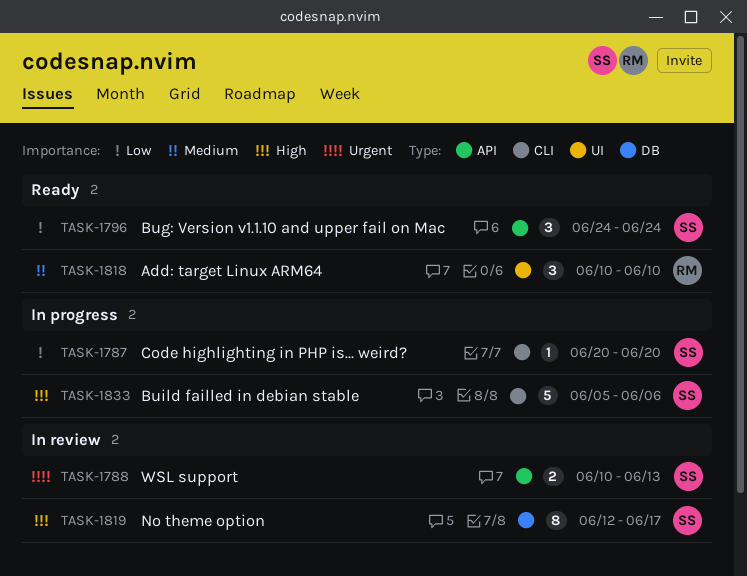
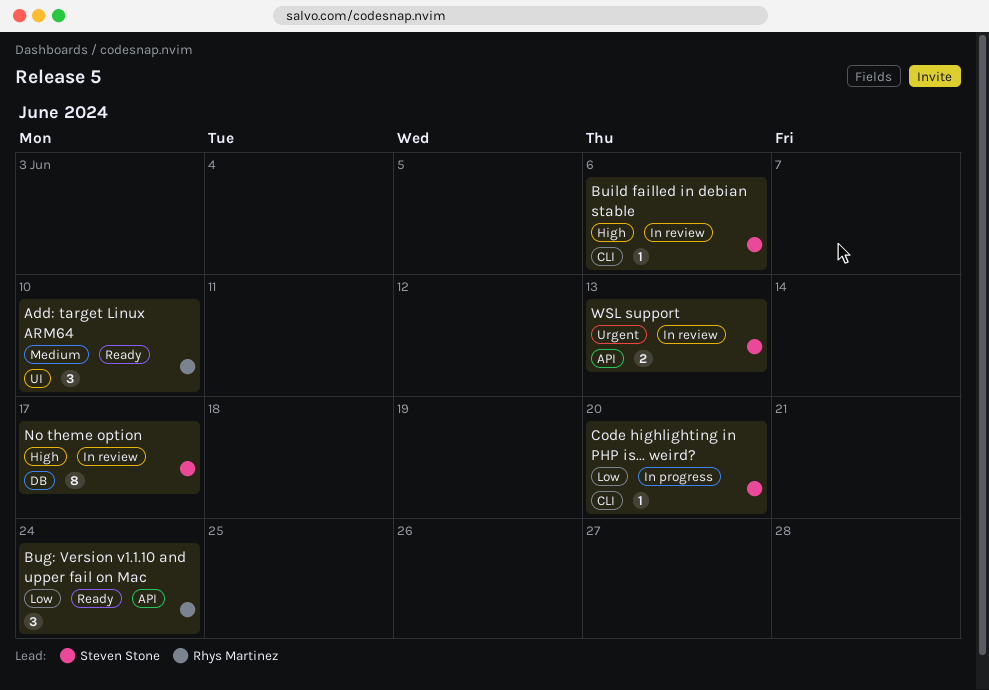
Bug: Version v1.1.10 and upper fail on Mac, owner: Steven Stone -> Rhys Martinez
Build failled in debian stable, status: In progress -> In review
Build failled in debian stable, estimate: 5 -> 1

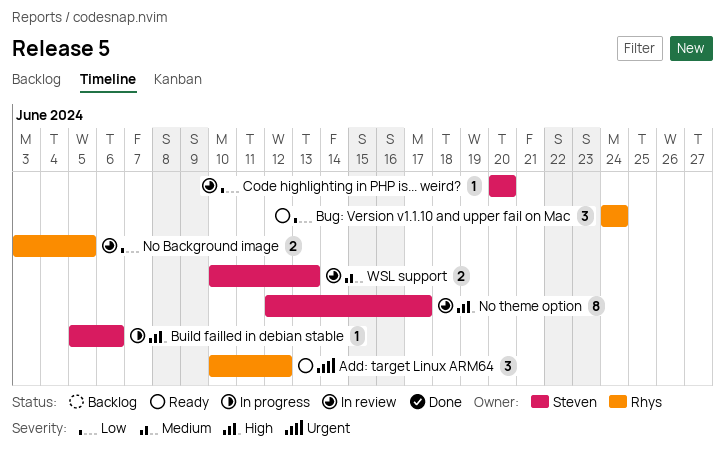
Add: target Linux ARM64, priority: Medium -> Urgent
Add: target Linux ARM64, due: Jun 10 -> Jun 12
Build failled in debian stable, status: In review -> In progress
Code highlighting in PHP is... weird?, status: In progress -> In review
No Background image: none -> present
WSL support, priority: Urgent -> Medium

